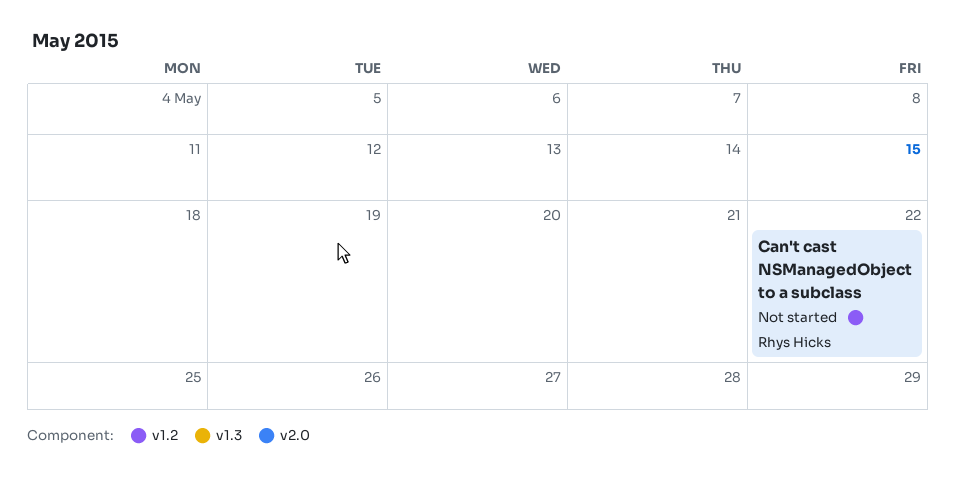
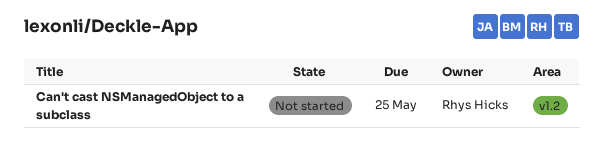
Can't cast NSManagedObject to a subclass, due: May 22 -> May 25

